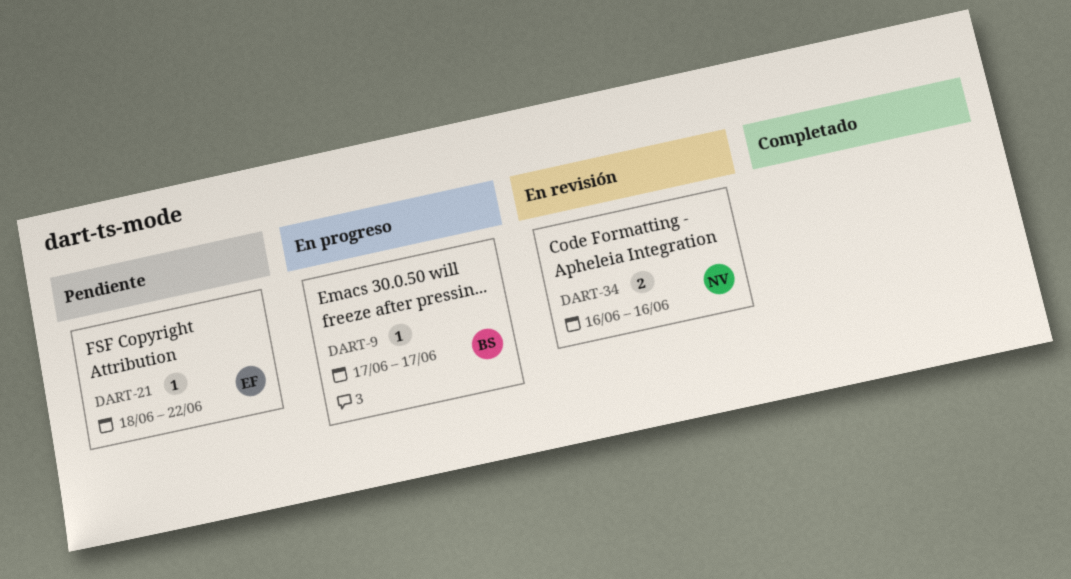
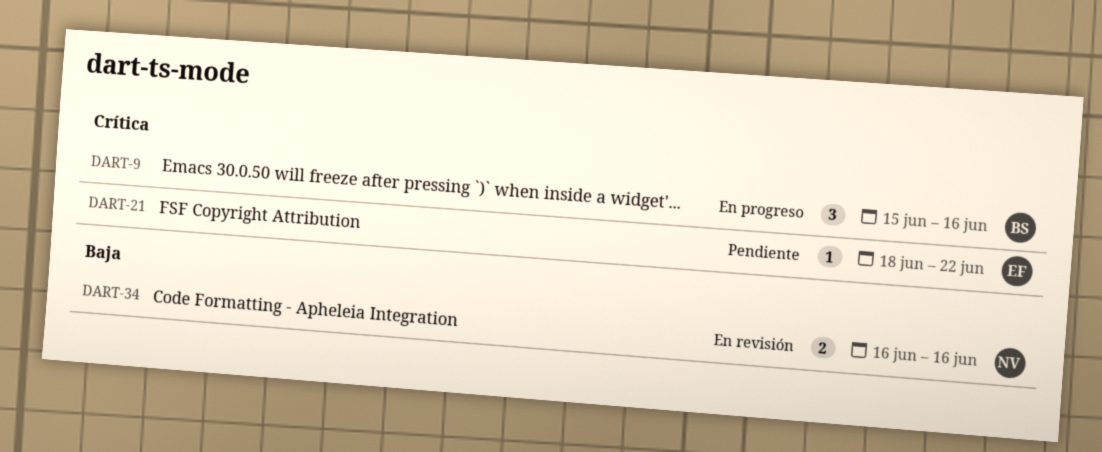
DART-9, estimate: 1 -> 3
DART-9, start: Jun 17 -> Jun 15
DART-9, due: Jun 17 -> Jun 16

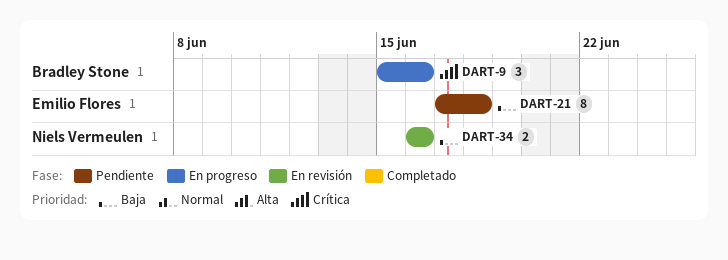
DART-21, priority: Crítica -> Baja
DART-21, estimate: 1 -> 8
DART-21, start: Jun 18 -> Jun 17
DART-21, due: Jun 22 -> Jun 18

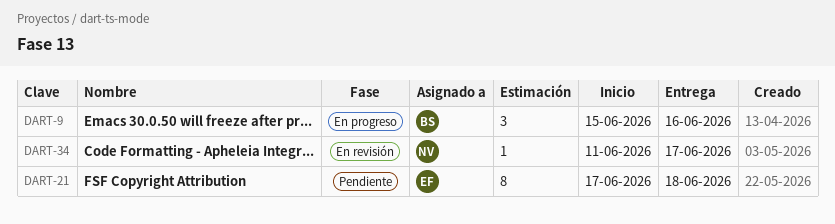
DART-34, estimate: 2 -> 1
DART-34, start: Jun 16 -> Jun 11
DART-34, due: Jun 16 -> Jun 17

